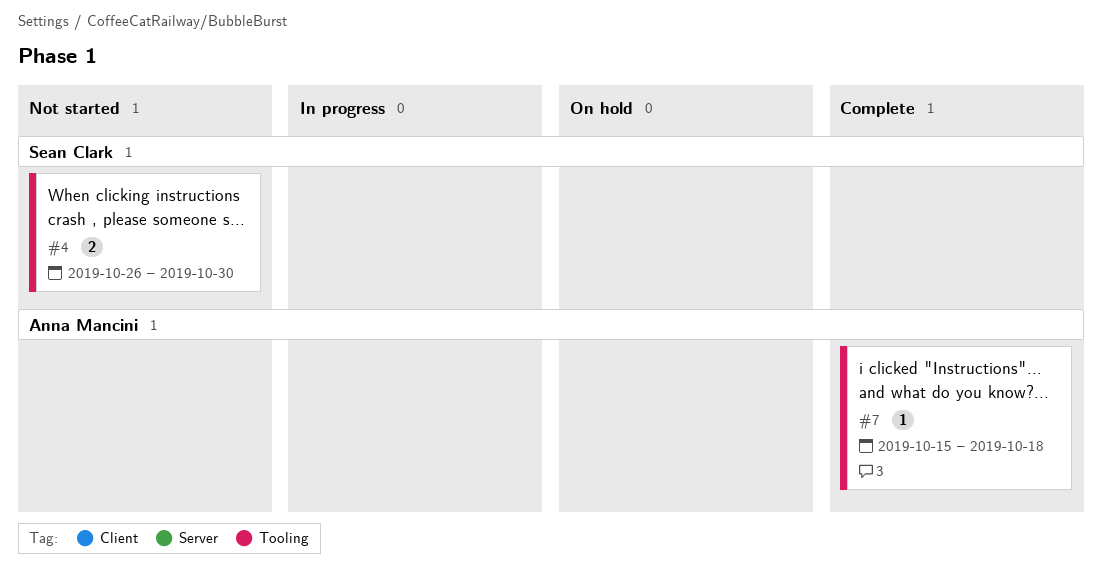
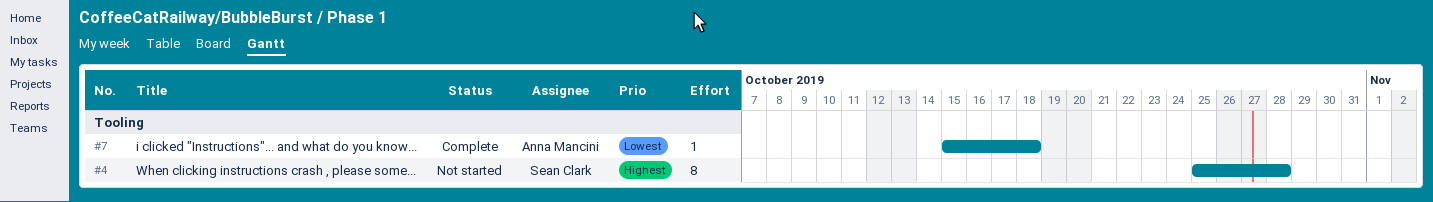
#4, estimate: 2 -> 8
#4, start: Oct 26 -> Oct 25
#4, due: Oct 30 -> Oct 28

